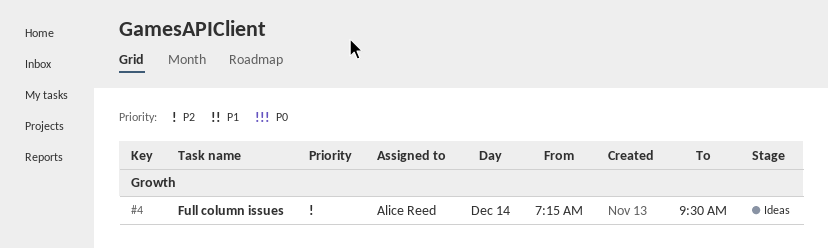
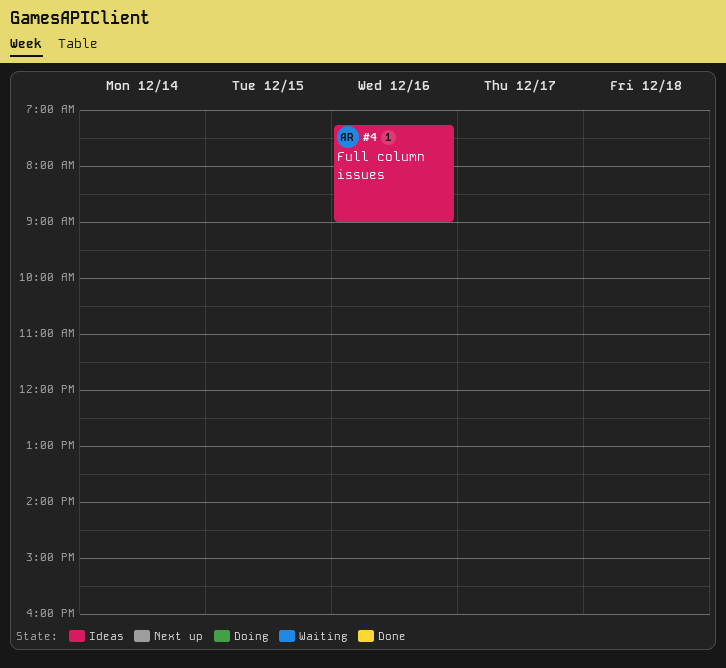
#4, day: Dec 14 -> Dec 16
#4, ends: 09:30 -> 09:00

